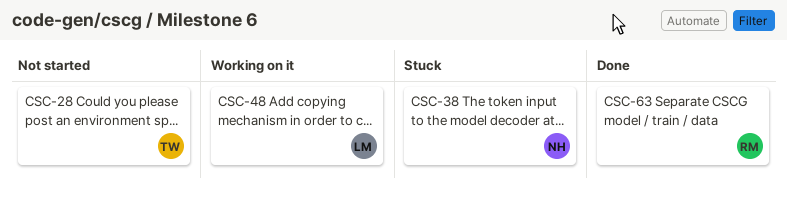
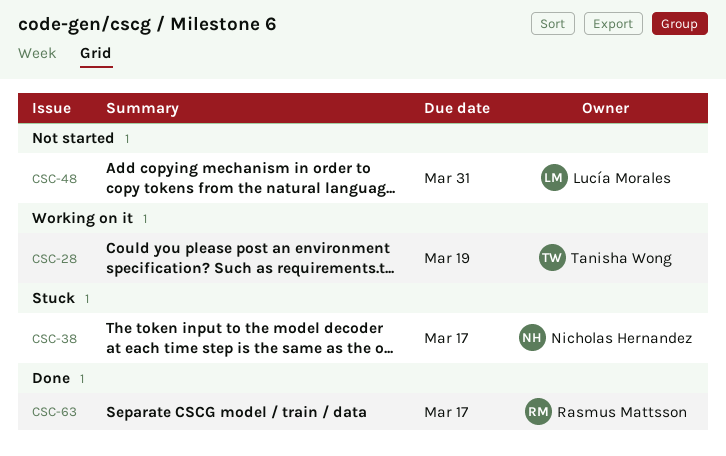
CSC-28, status: Not started -> Working on it
CSC-48, status: Working on it -> Not started

